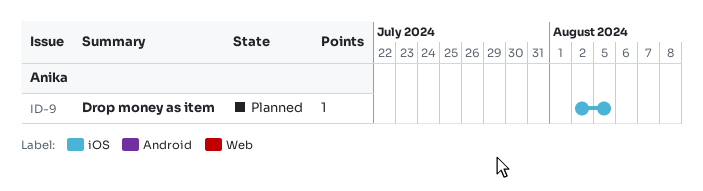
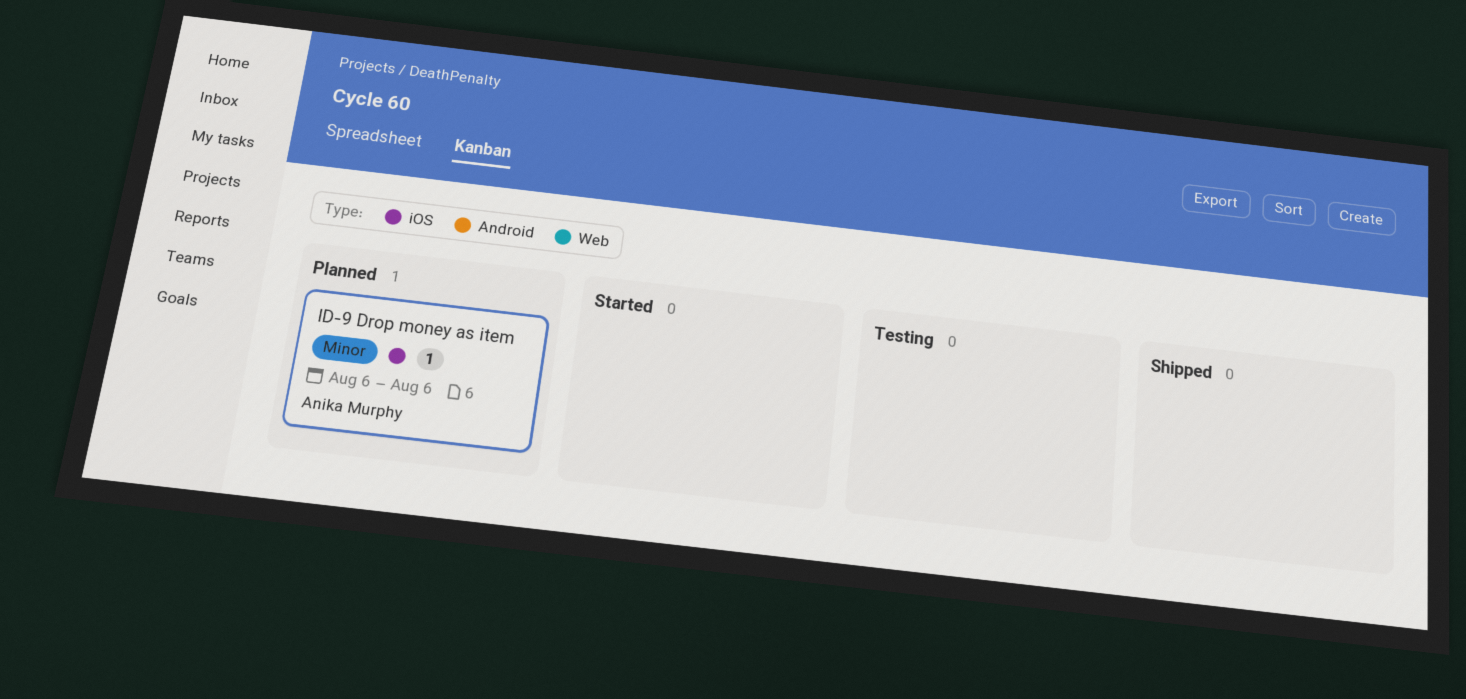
ID-9, start: Aug 2 -> Aug 6
ID-9, due: Aug 5 -> Aug 6

